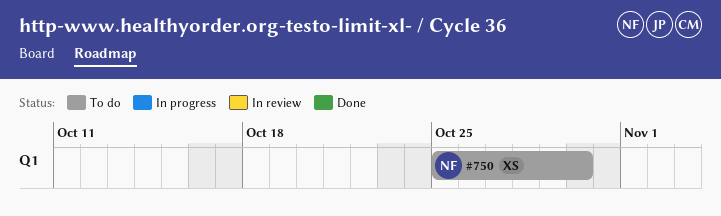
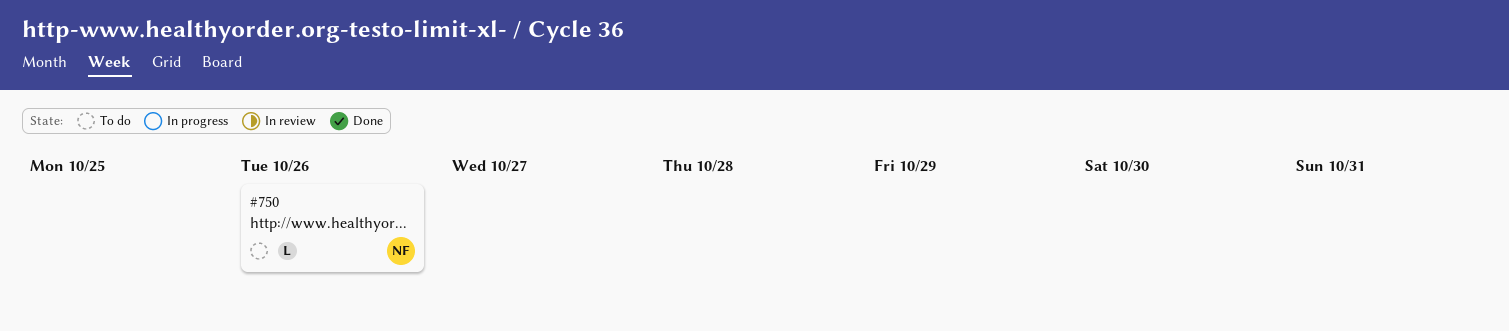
#750, estimate: XS -> L
#750, due: Oct 30 -> Oct 26

